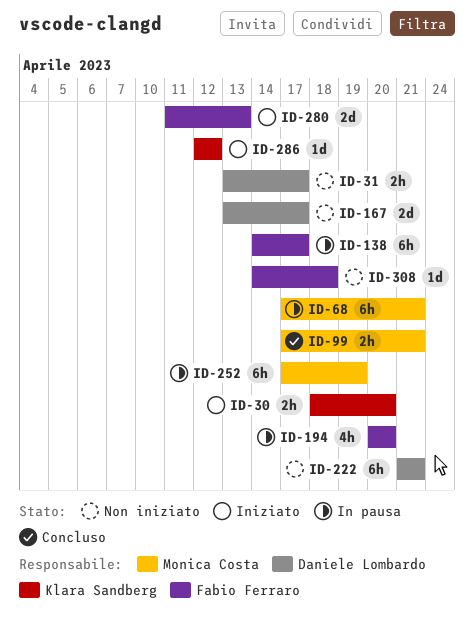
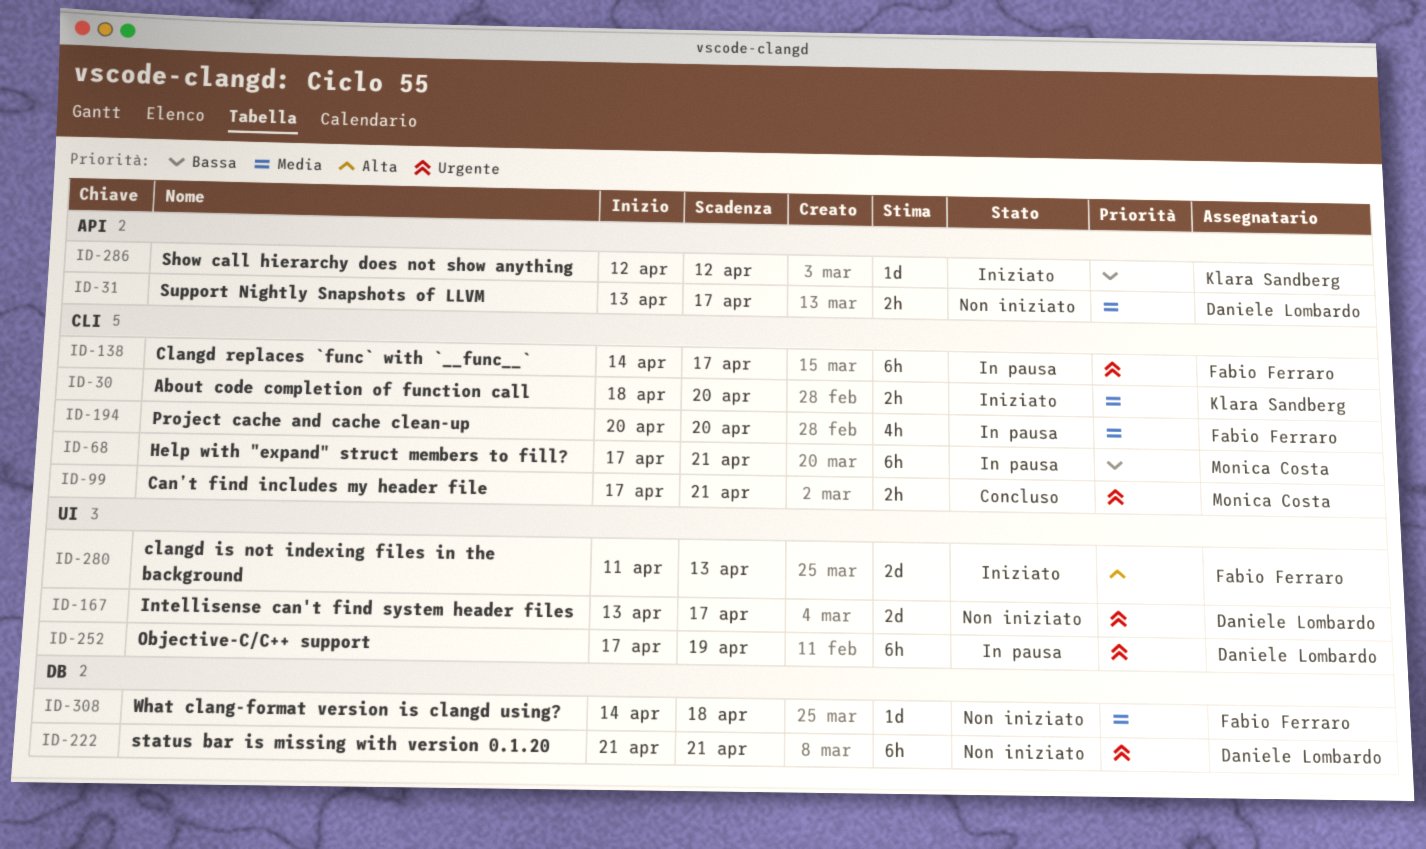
ID-252, owner: Monica Costa -> Daniele Lombardo

